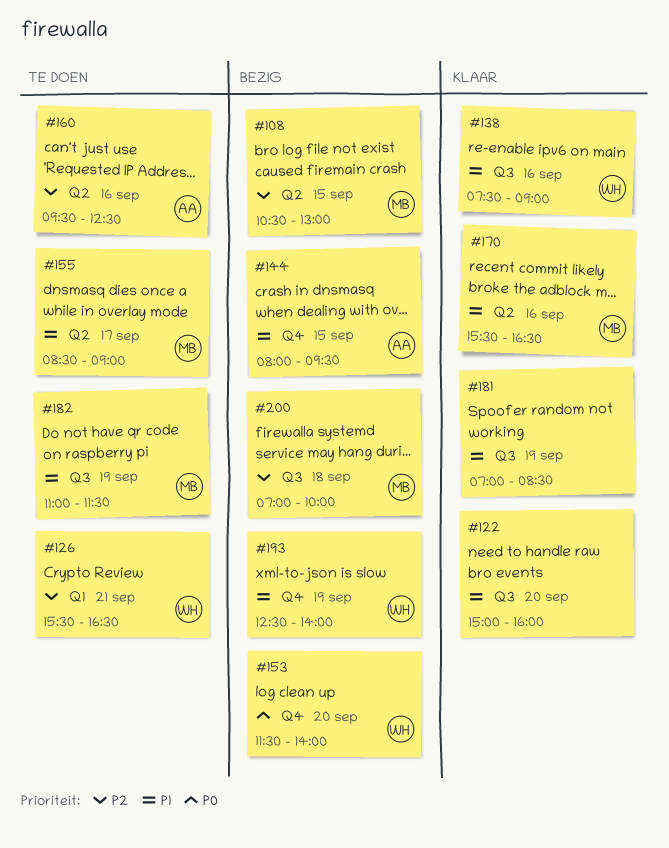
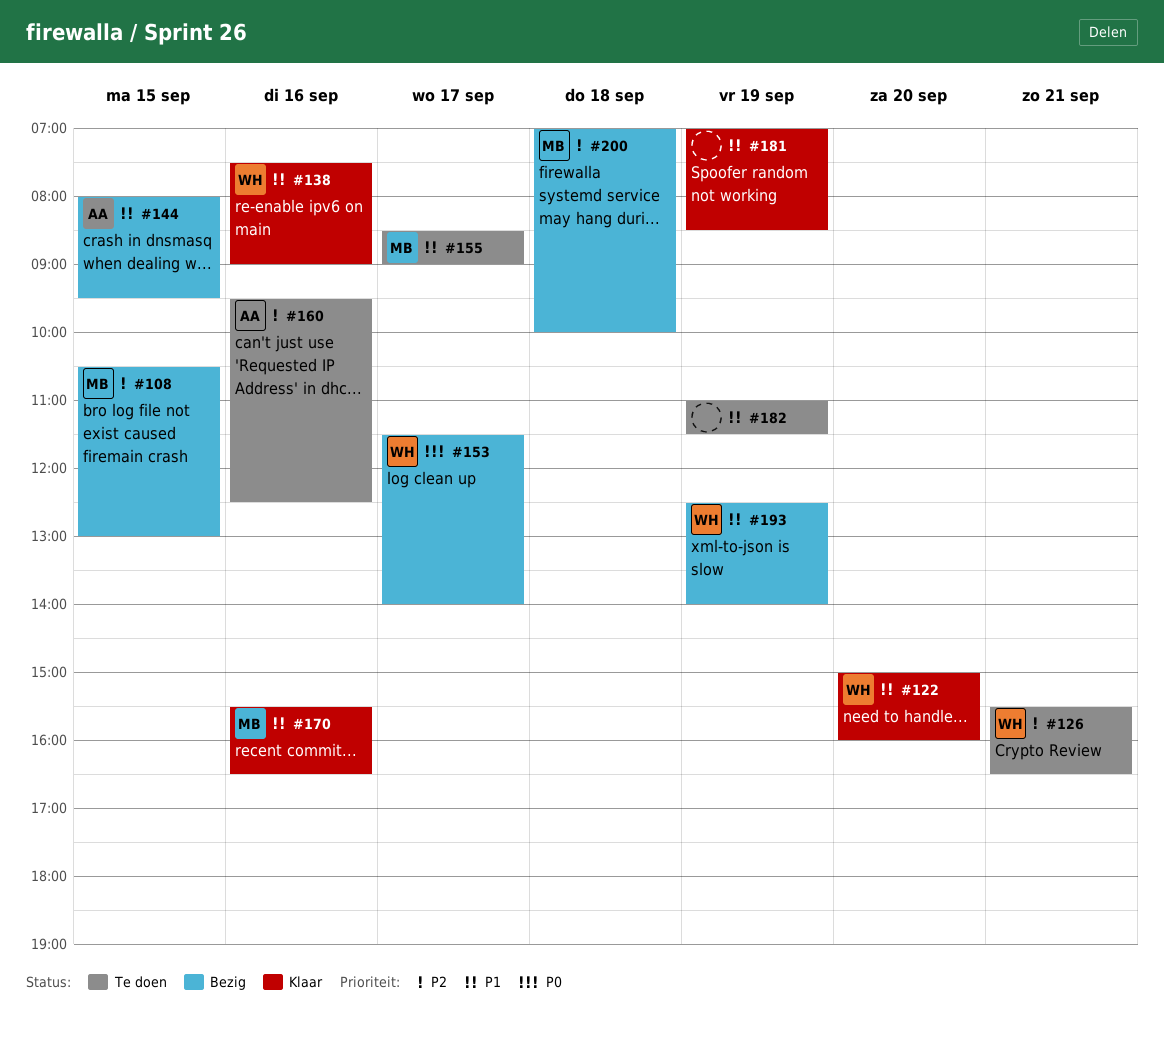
#122, owner: none -> WH
#153, day: Sep 20 -> Sep 17
#182, owner: MB -> none

